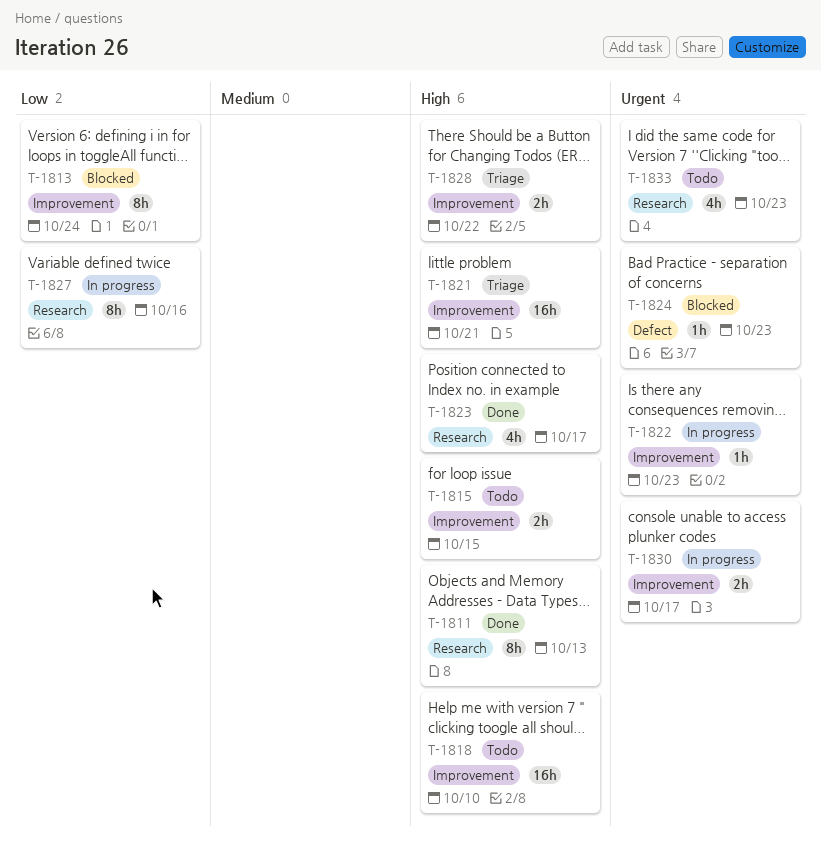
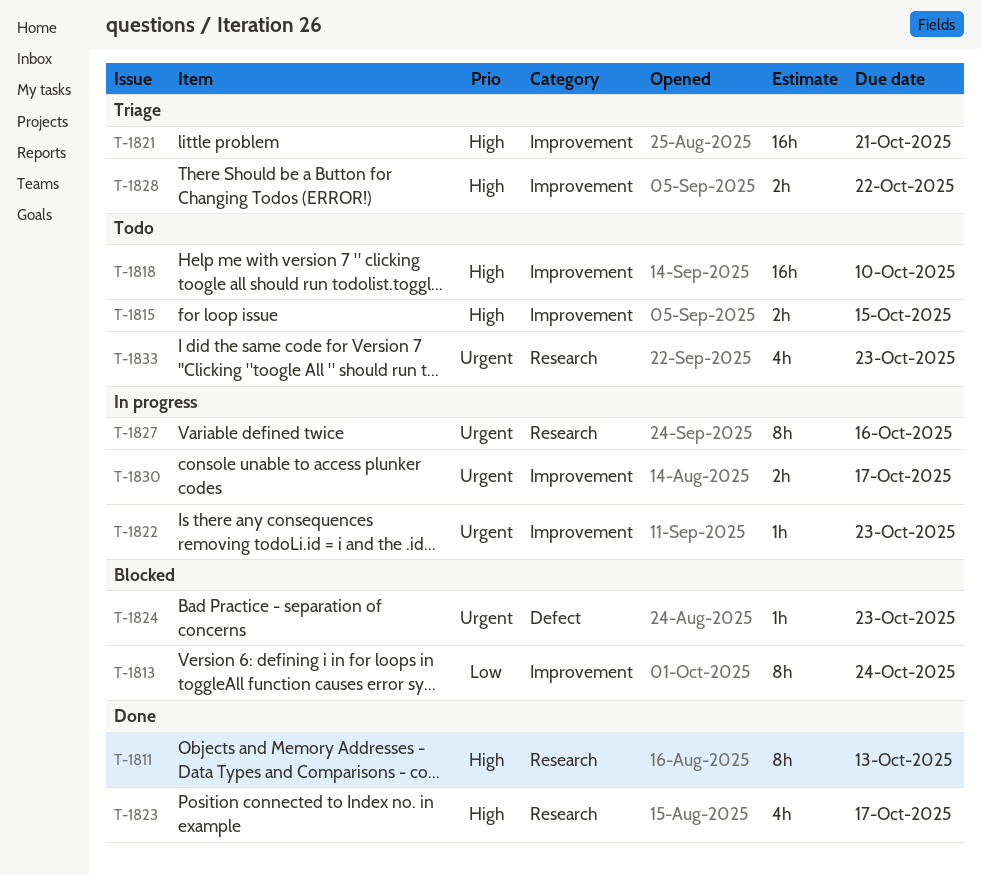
T-1827, priority: Low -> Urgent

